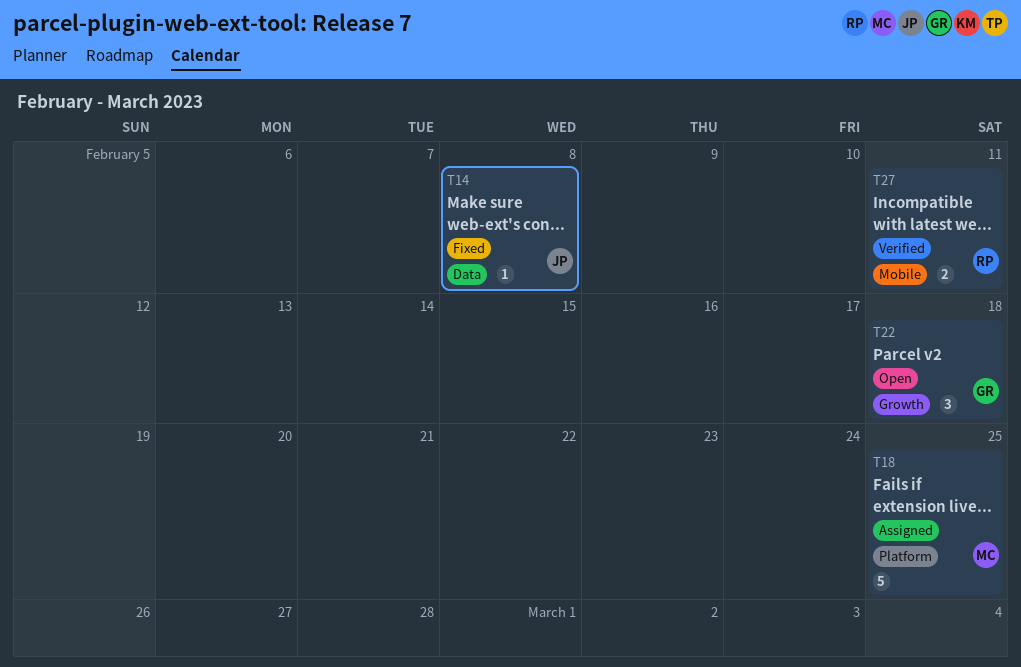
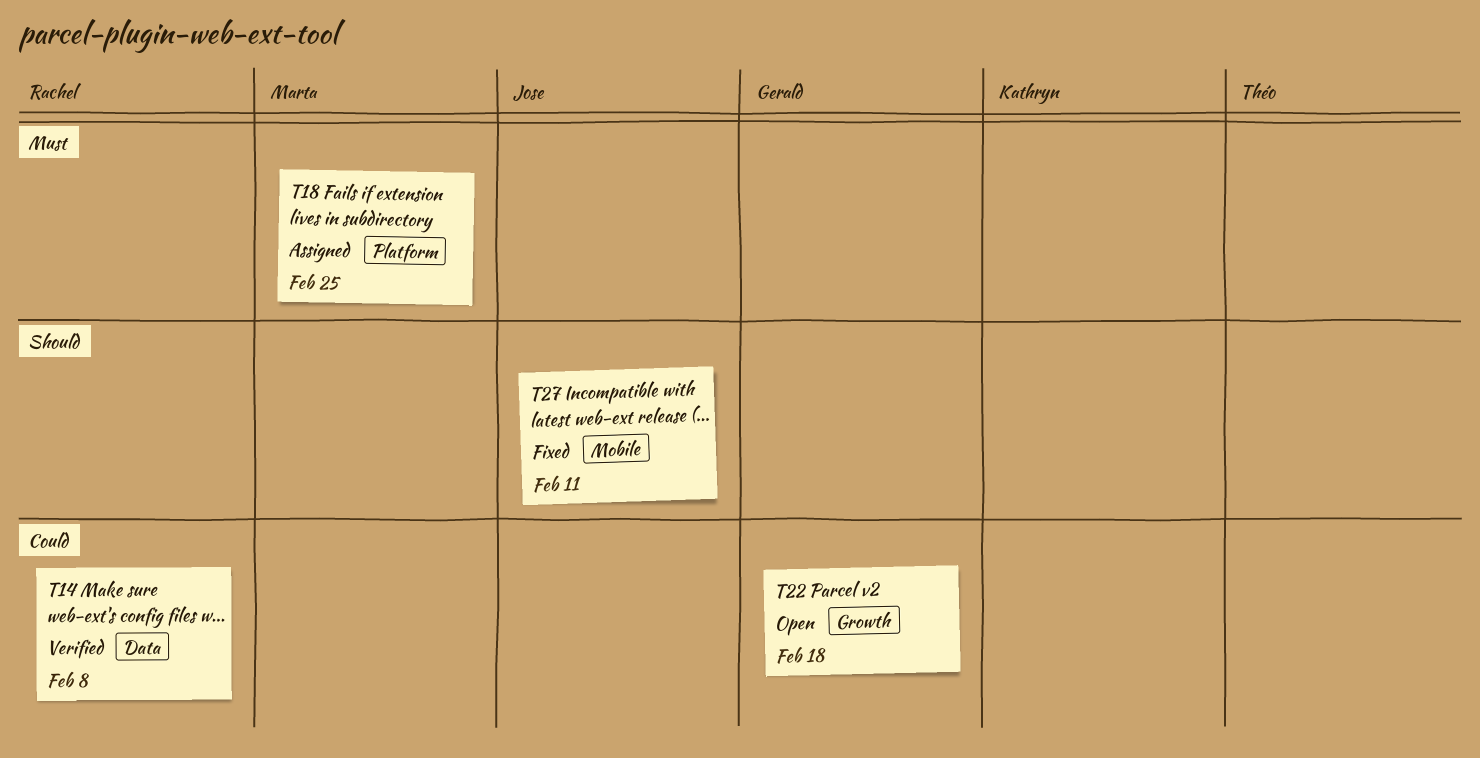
T14, status: Fixed -> Verified
T14, owner: Jose -> Rachel
T27, status: Verified -> Fixed
T27, owner: Rachel -> Jose

